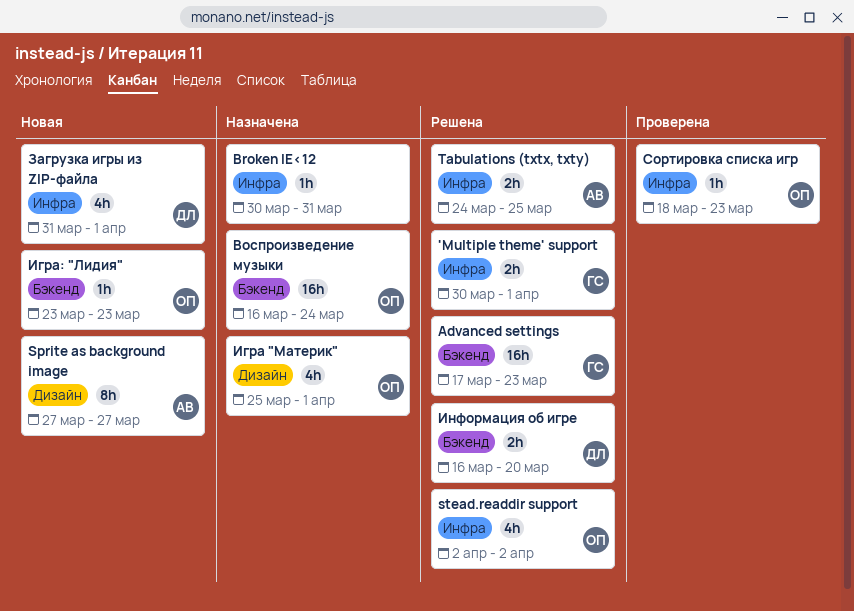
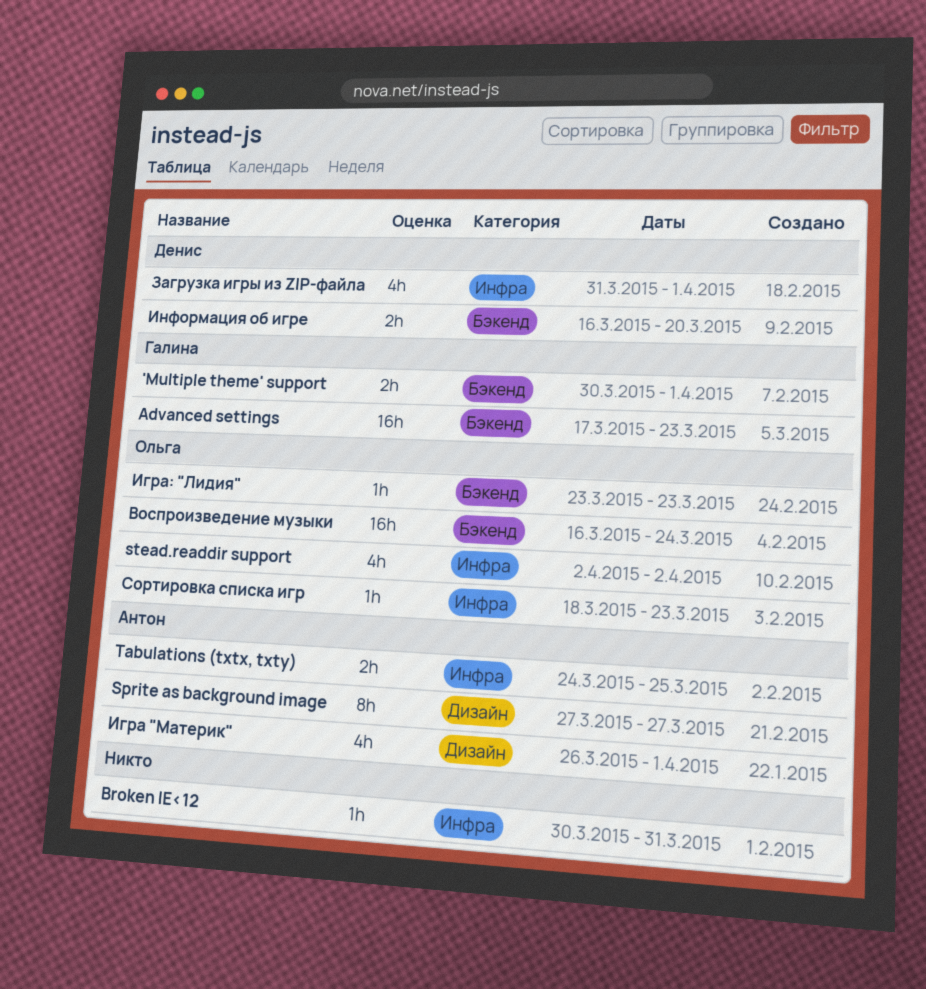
'Multiple theme' support, label: Инфра -> Бэкенд
Игра "Материк", owner: Ольга -> Антон
Игра "Материк", start: Mar 25 -> Mar 26

